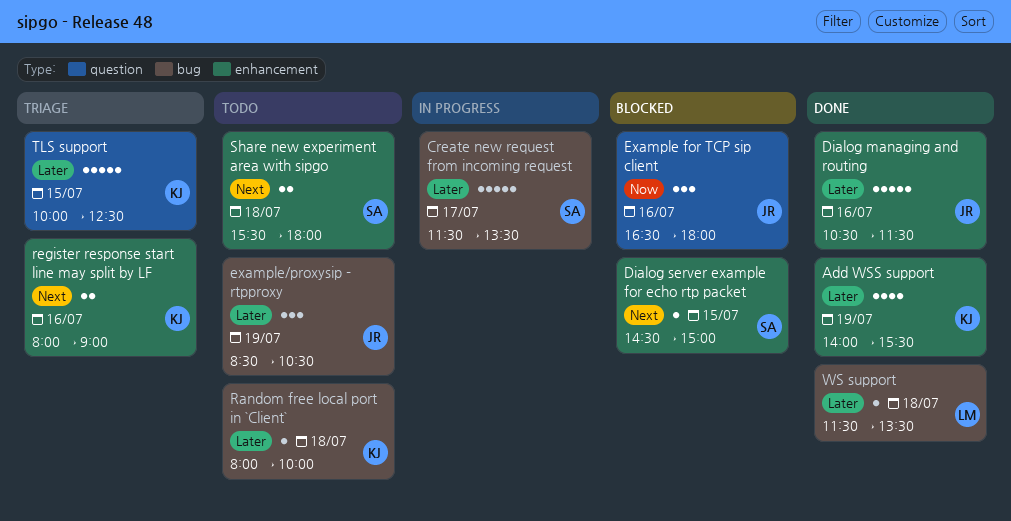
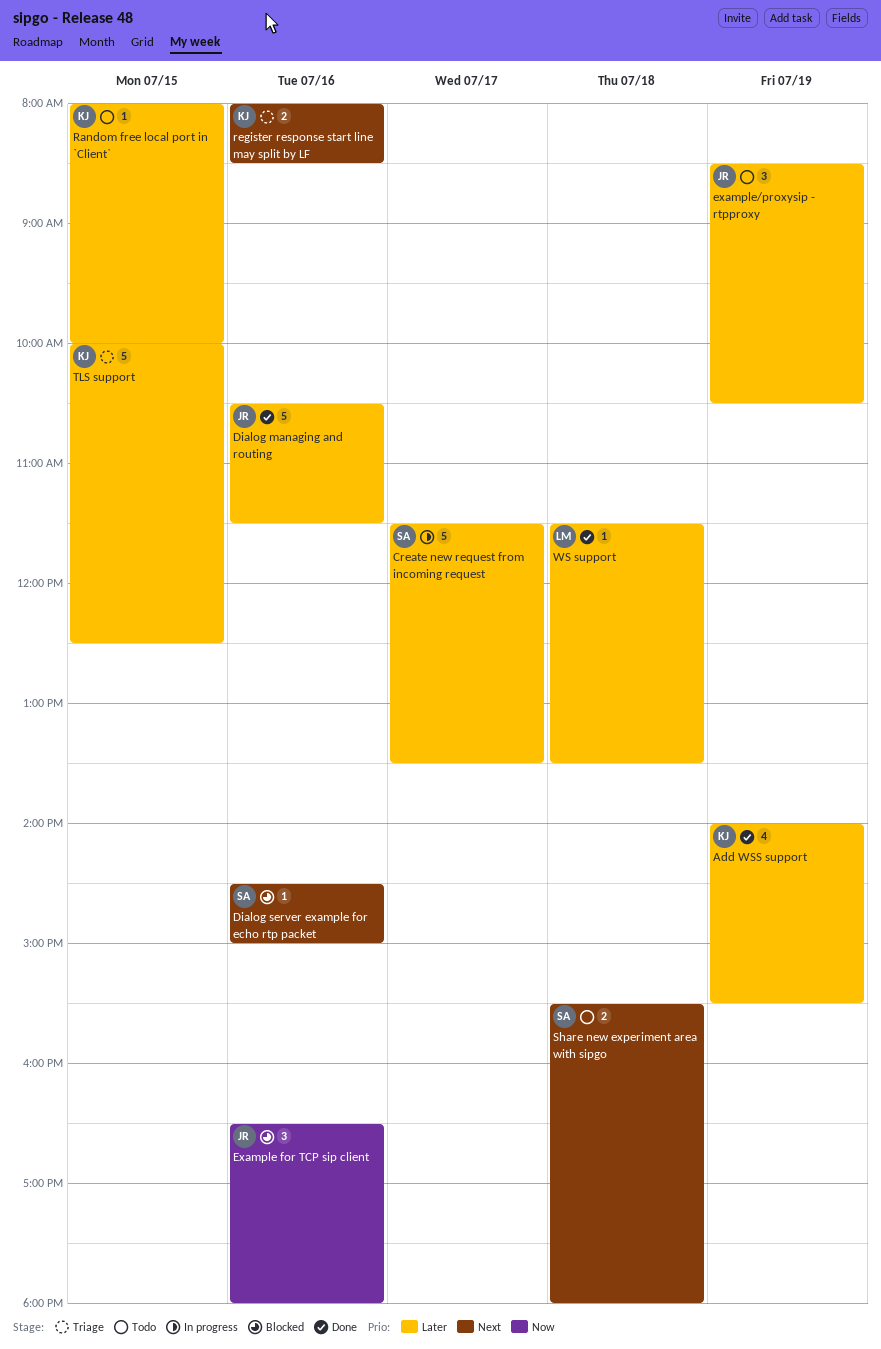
Dialog server example for echo rtp packet, day: Jul 15 -> Jul 16
Random free local port in `Client`, day: Jul 18 -> Jul 15
register response start line may split by LF, ends: 09:00 -> 08:30

